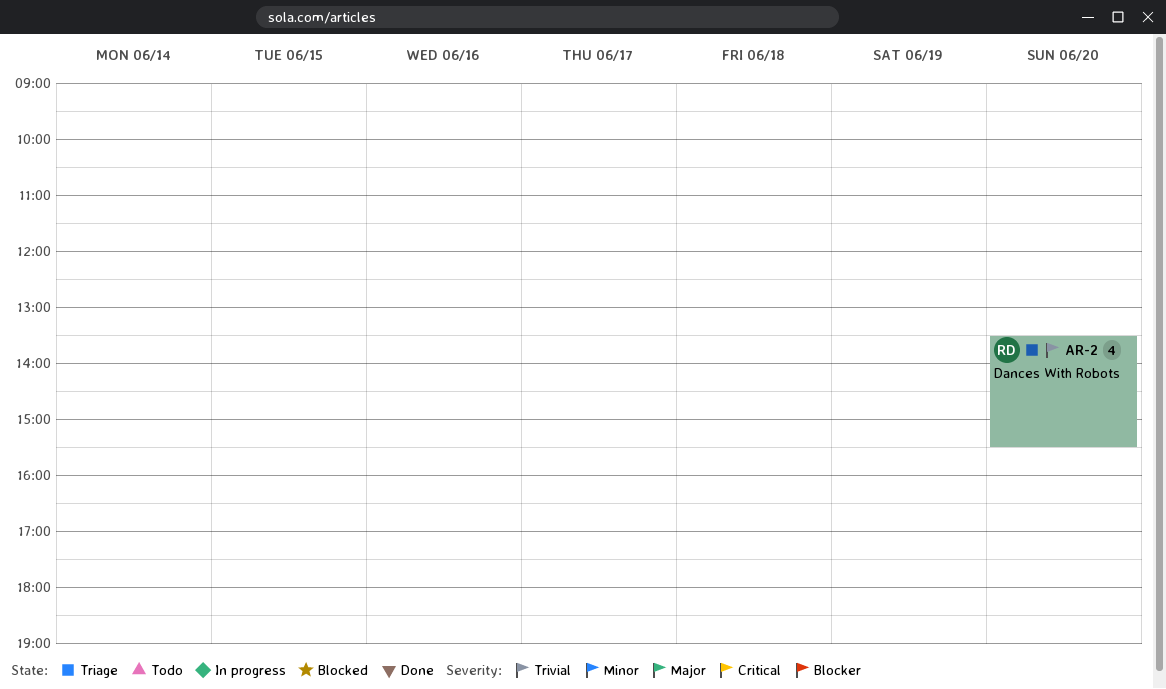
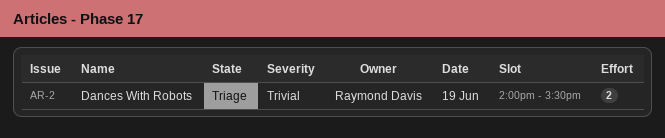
AR-2, estimate: 4 -> 2
AR-2, day: Jun 20 -> Jun 19
AR-2, begins: 13:30 -> 14:00

